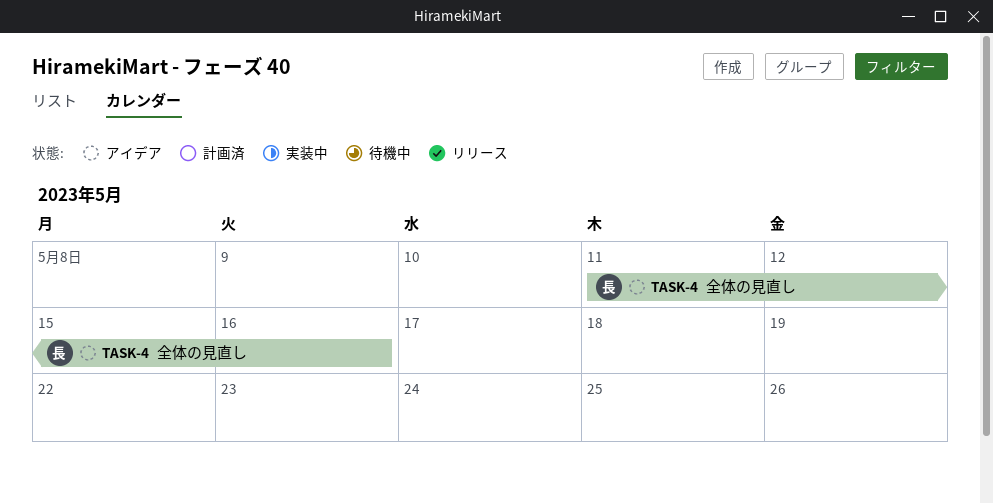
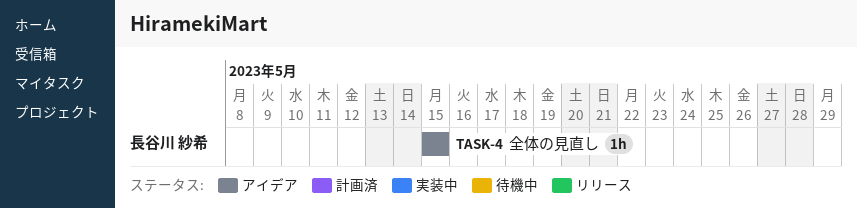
TASK-4, start: May 11 -> May 15
TASK-4, due: May 16 -> May 15

